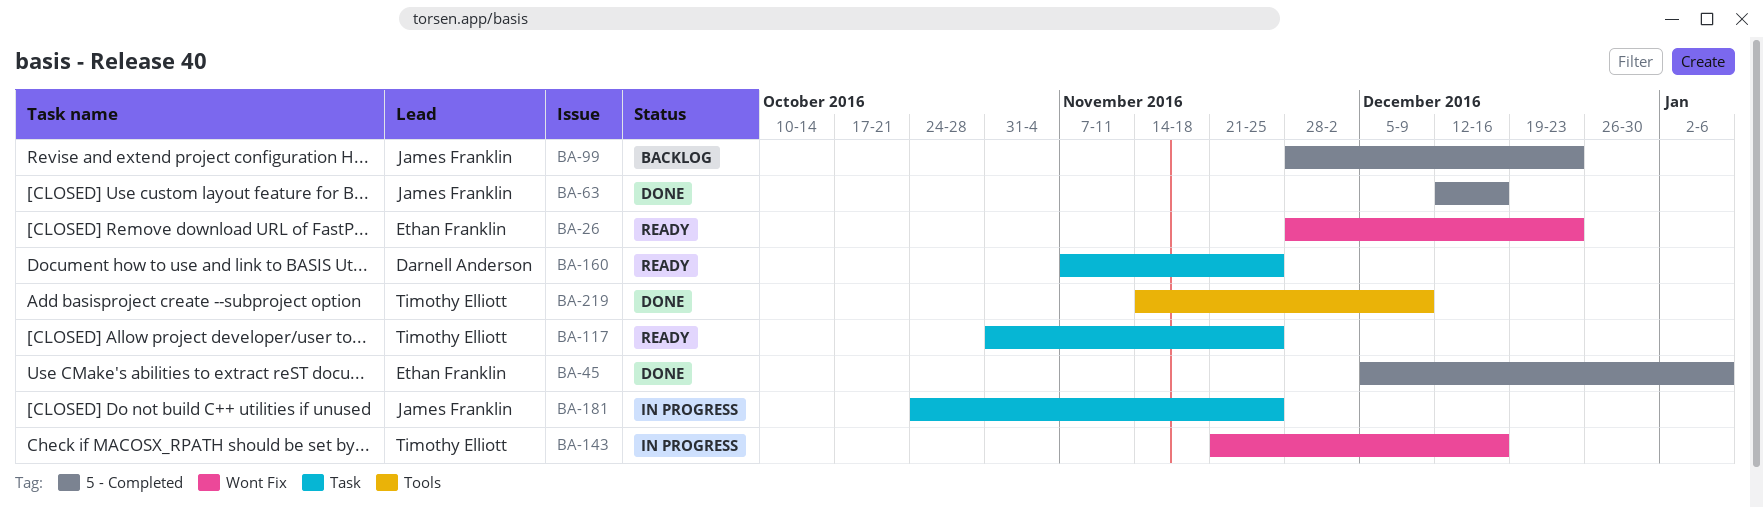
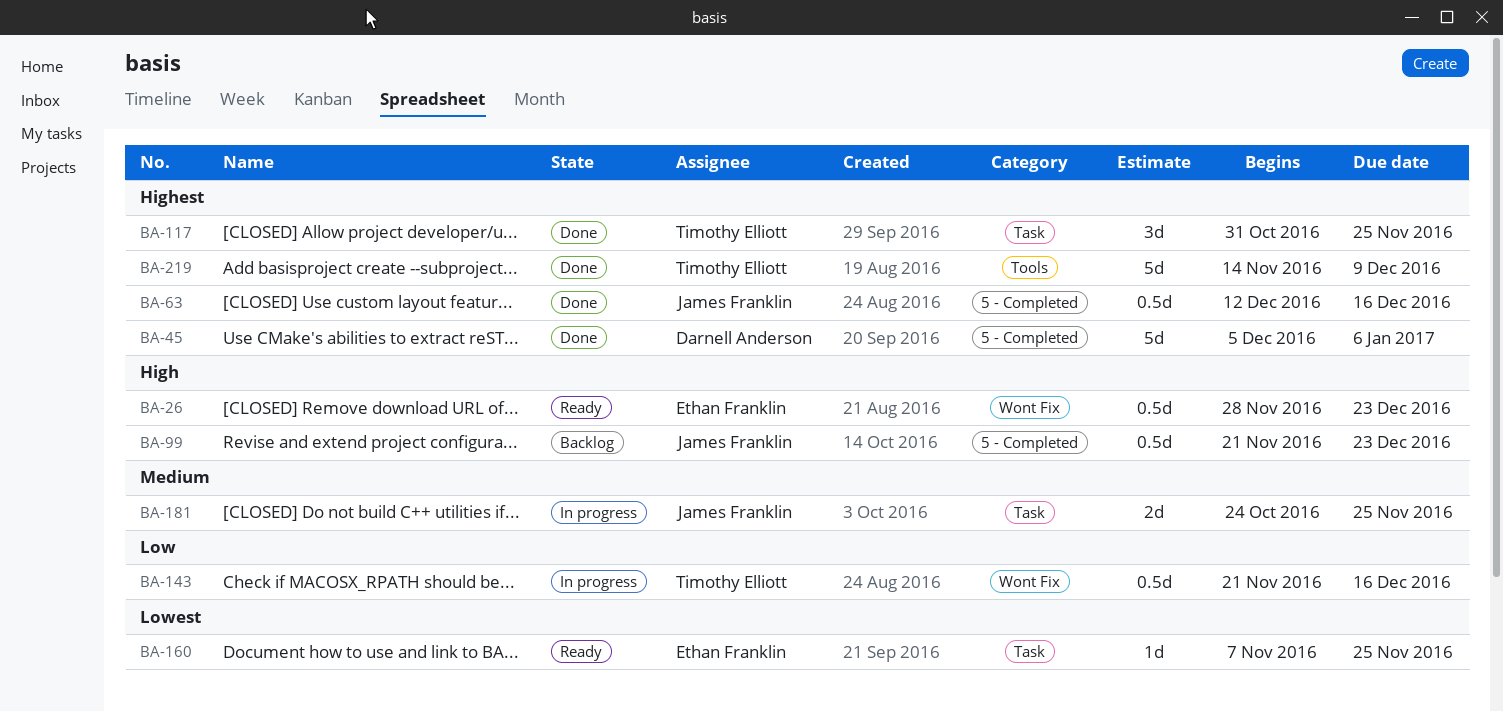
BA-45, owner: Ethan Franklin -> Darnell Anderson
BA-99, start: Nov 28 -> Nov 21
BA-117, status: Ready -> Done
BA-160, owner: Darnell Anderson -> Ethan Franklin

